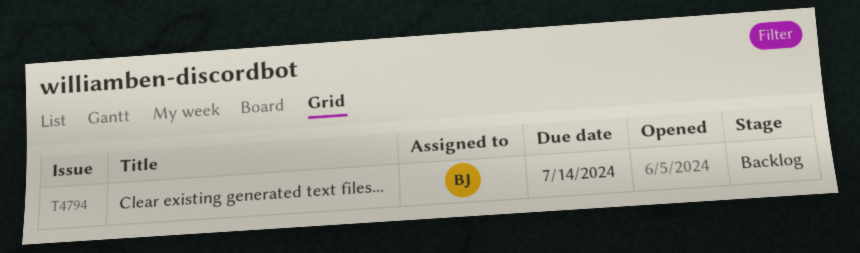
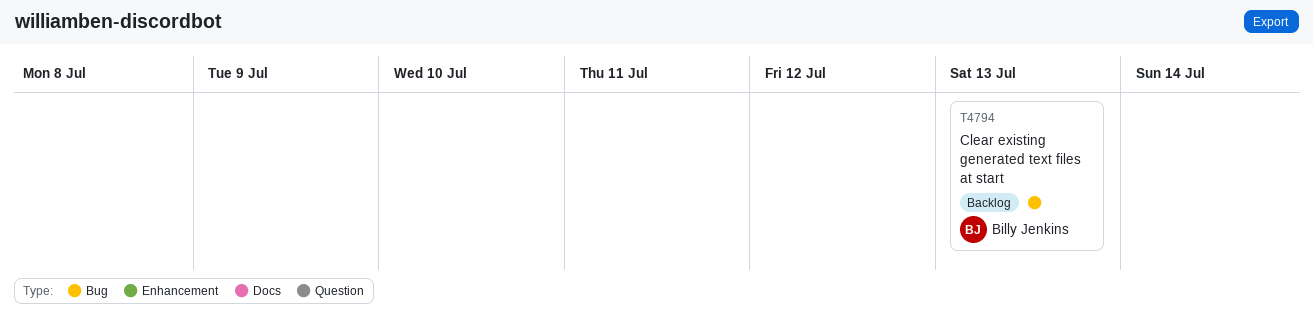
T4794, due: Jul 14 -> Jul 13

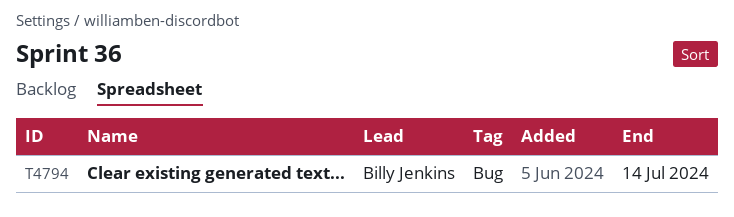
T4794, due: Jul 13 -> Jul 14

